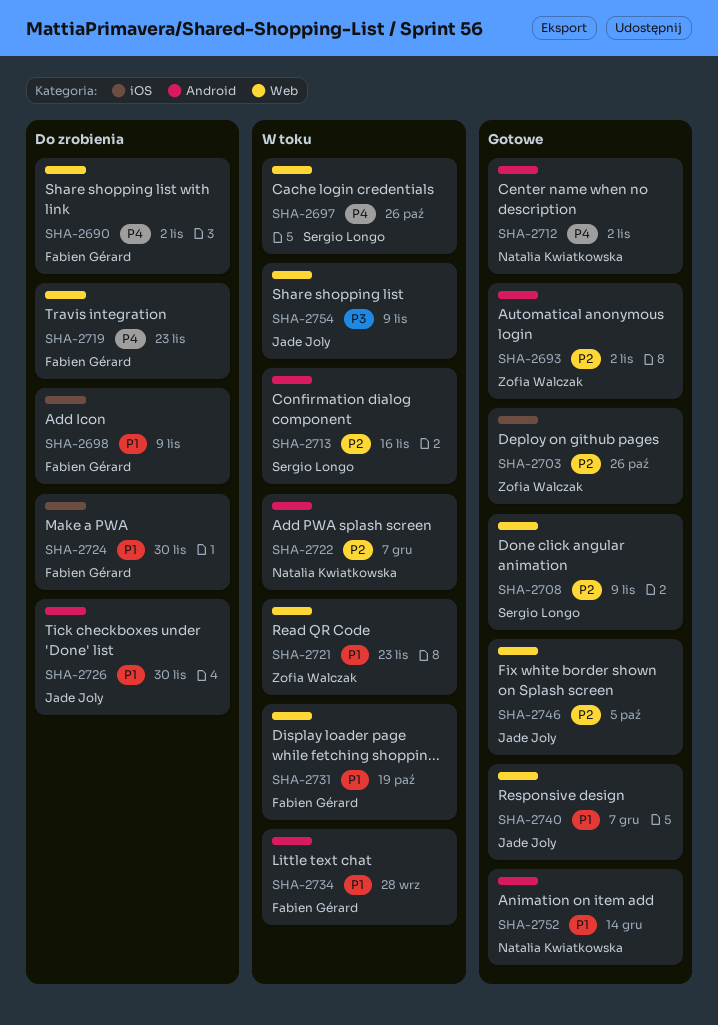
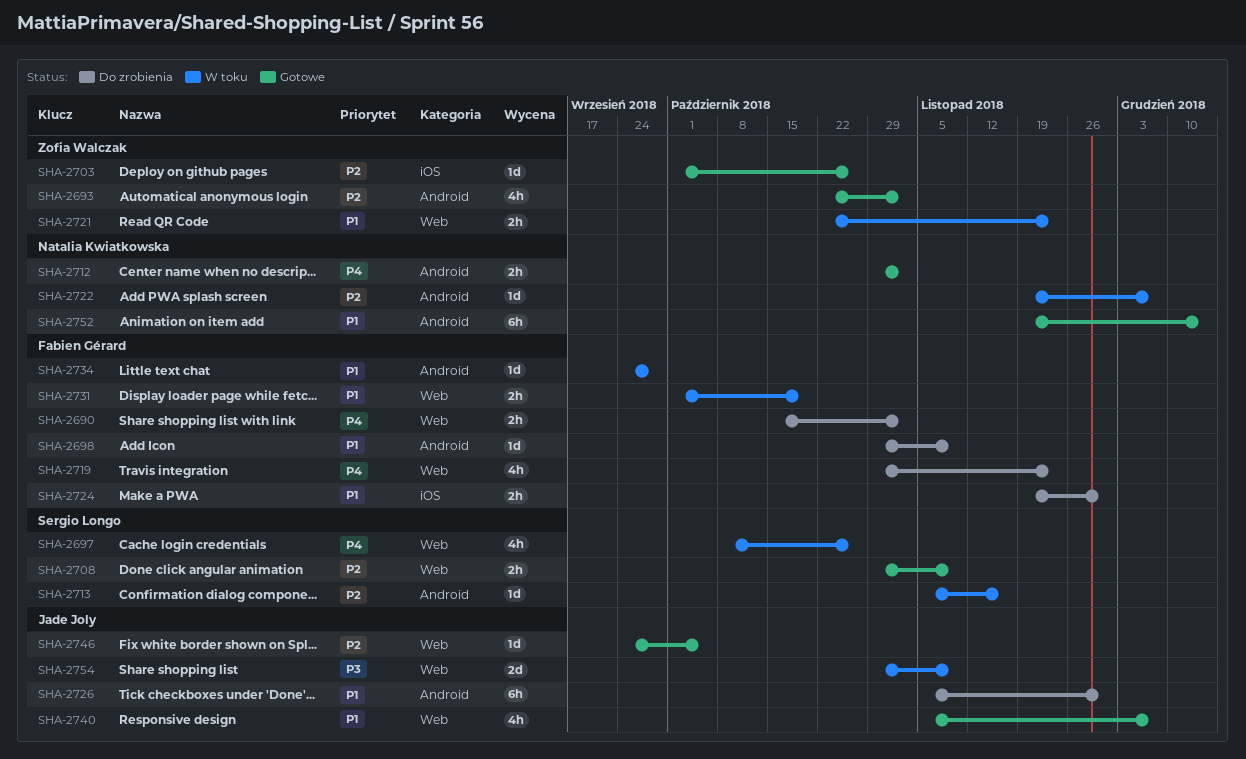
SHA-2698, label: iOS -> Android

